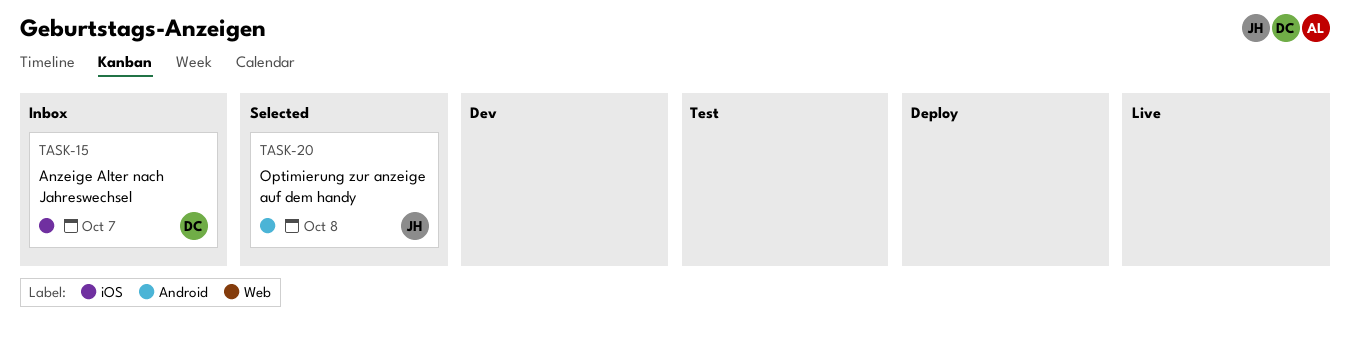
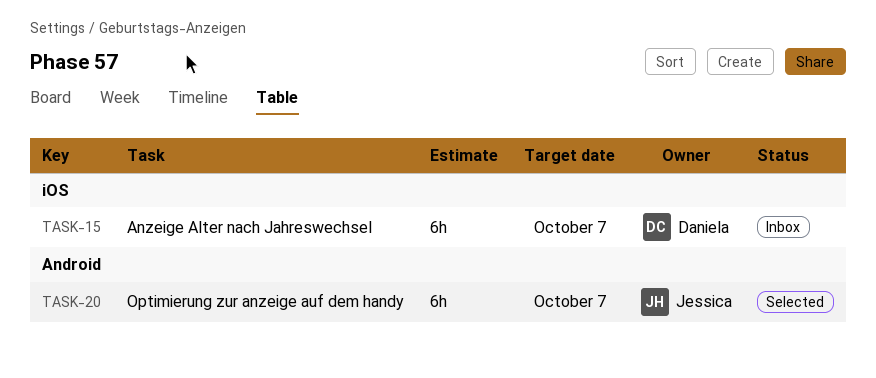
TASK-20, due: Oct 8 -> Oct 7

